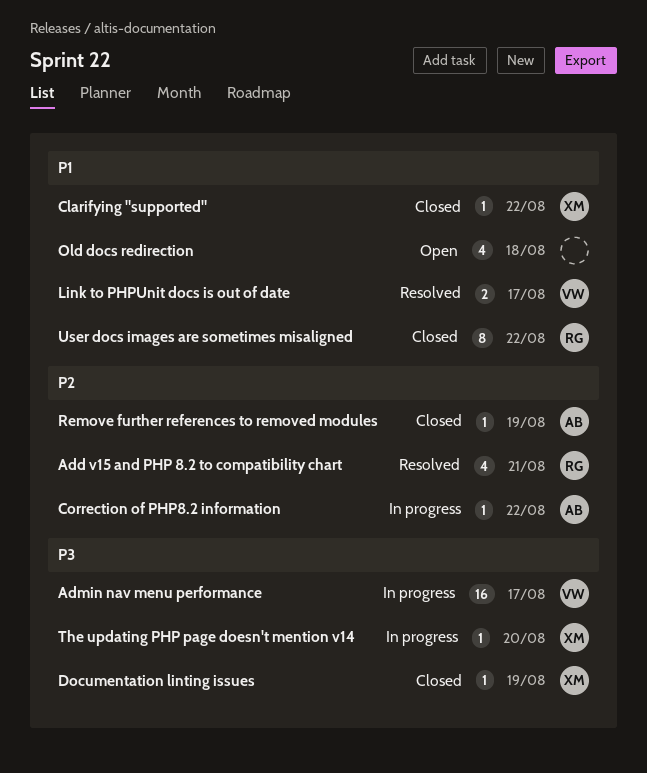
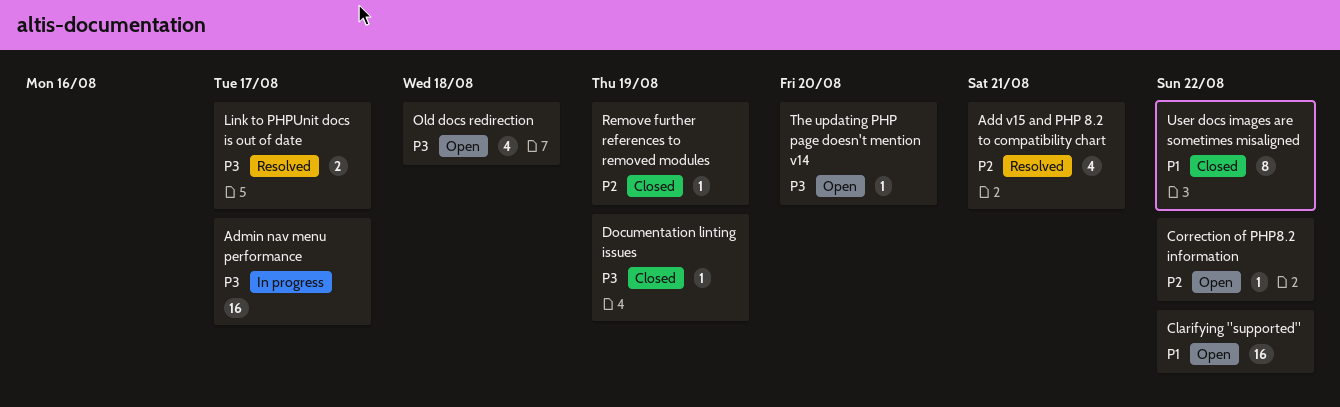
Clarifying "supported", status: Closed -> Open
Clarifying "supported", estimate: 1 -> 16
Correction of PHP8.2 information, status: In progress -> Open
Link to PHPUnit docs is out of date, priority: P1 -> P3
Old docs redirection, priority: P1 -> P3
The updating PHP page doesn't mention v14, status: In progress -> Open

